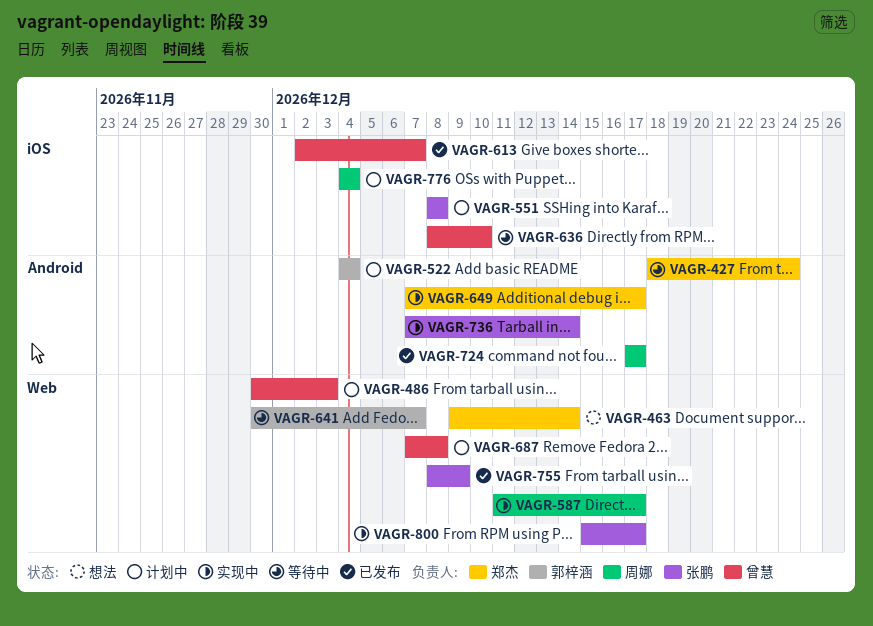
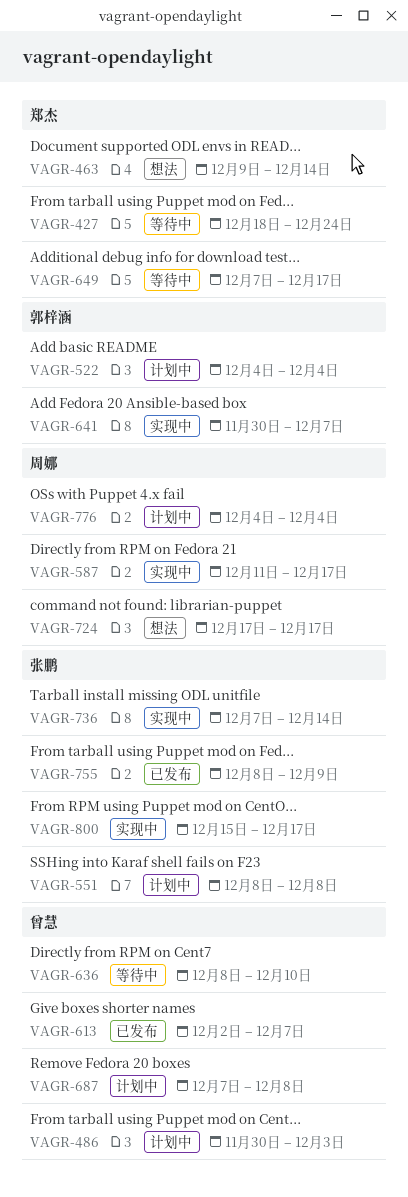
VAGR-641, status: 等待中 -> 实现中
VAGR-649, status: 实现中 -> 等待中
VAGR-724, status: 已发布 -> 想法

